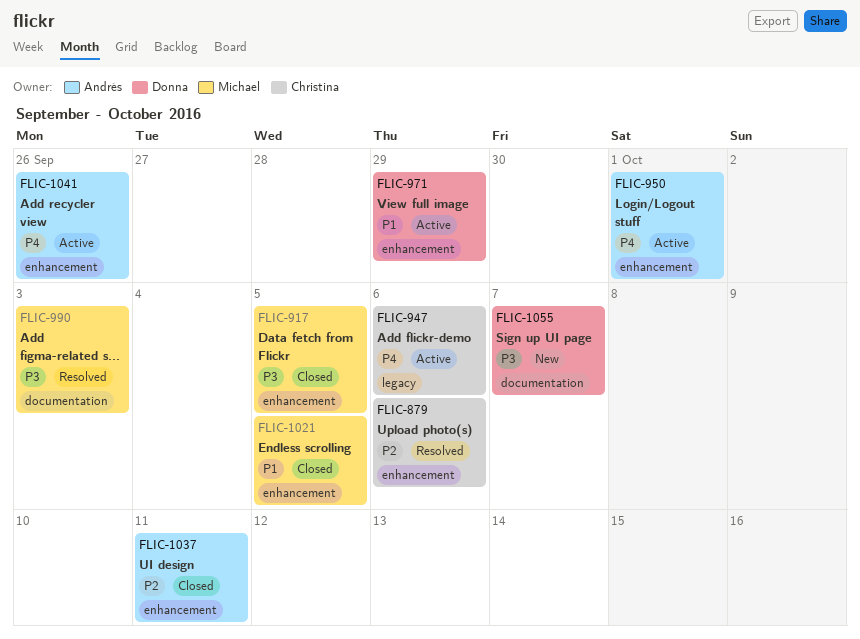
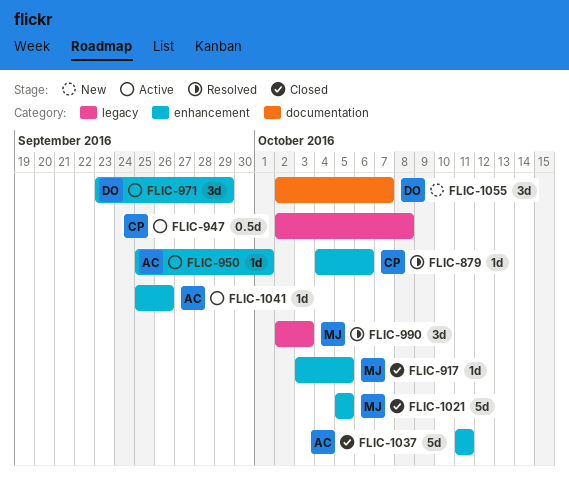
FLIC-947, due: Oct 6 -> Oct 8
FLIC-990, label: documentation -> legacy

